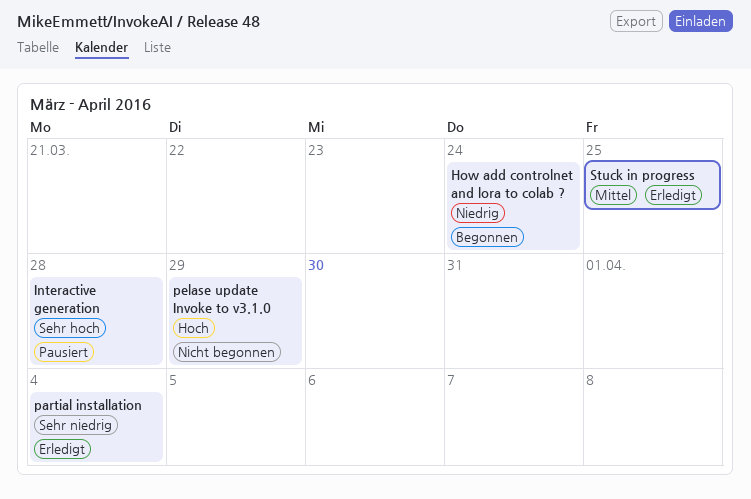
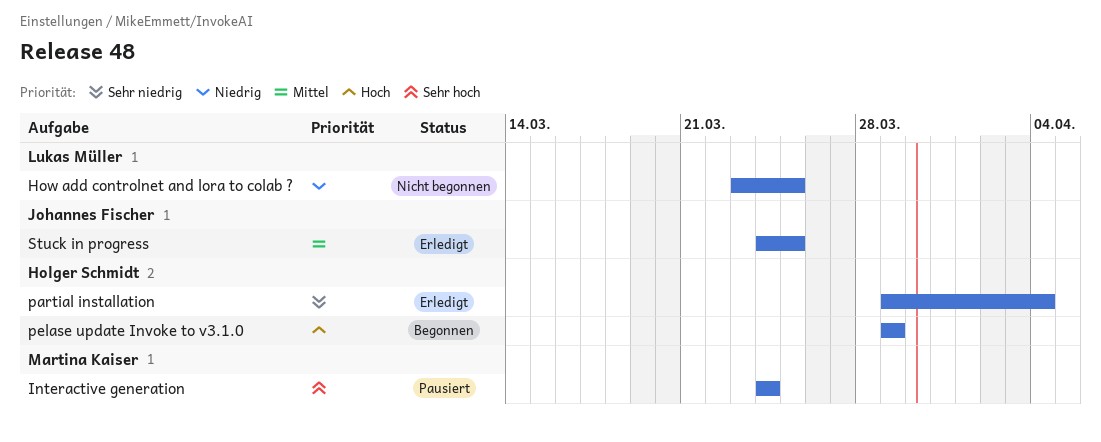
How add controlnet and lora to colab ?, status: Begonnen -> Nicht begonnen
How add controlnet and lora to colab ?, due: Mar 24 -> Mar 25
Interactive generation, due: Mar 28 -> Mar 24
pelase update Invoke to v3.1.0, status: Nicht begonnen -> Begonnen

